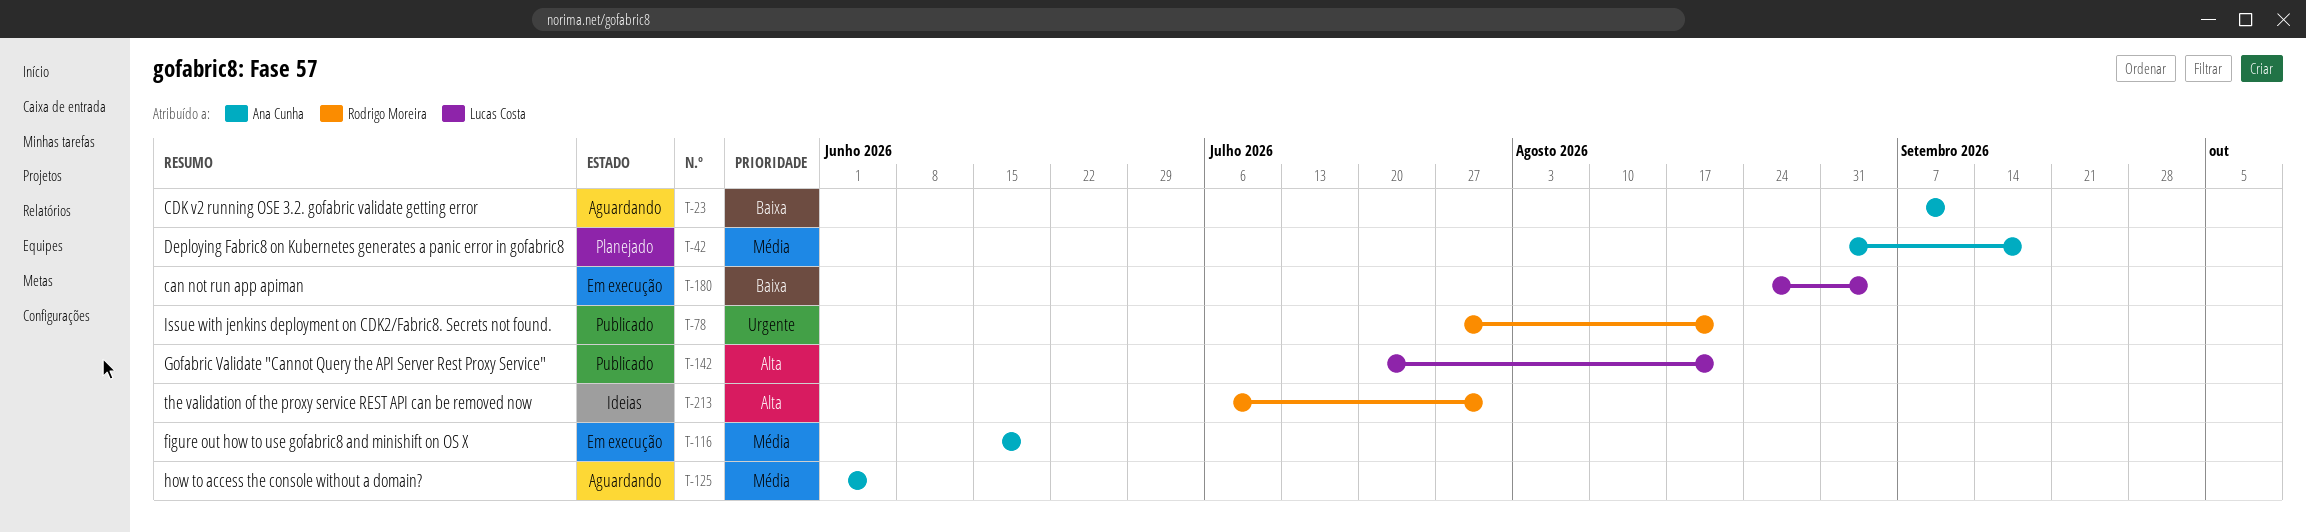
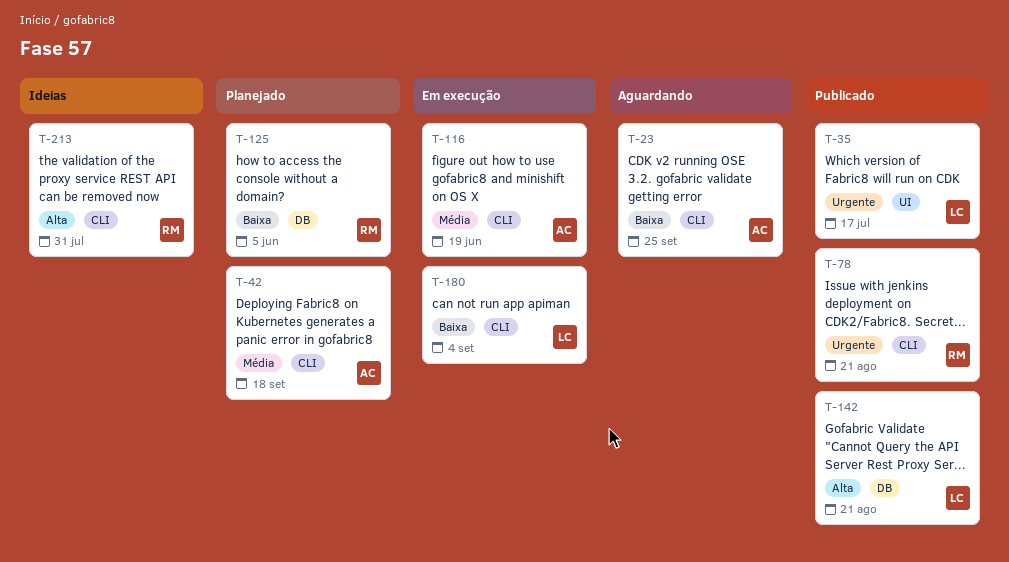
T-23, due: Sep 11 -> Sep 25
T-35: none -> present
T-125, status: Aguardando -> Planejado
T-125, owner: Ana Cunha -> Rodrigo Moreira
T-125, priority: Média -> Baixa

